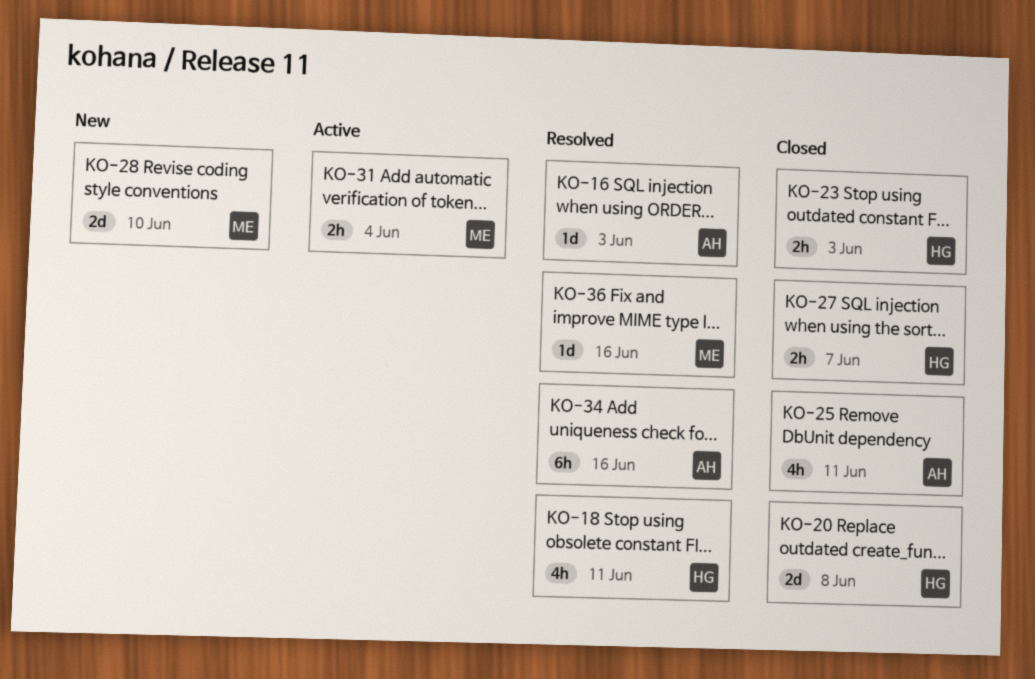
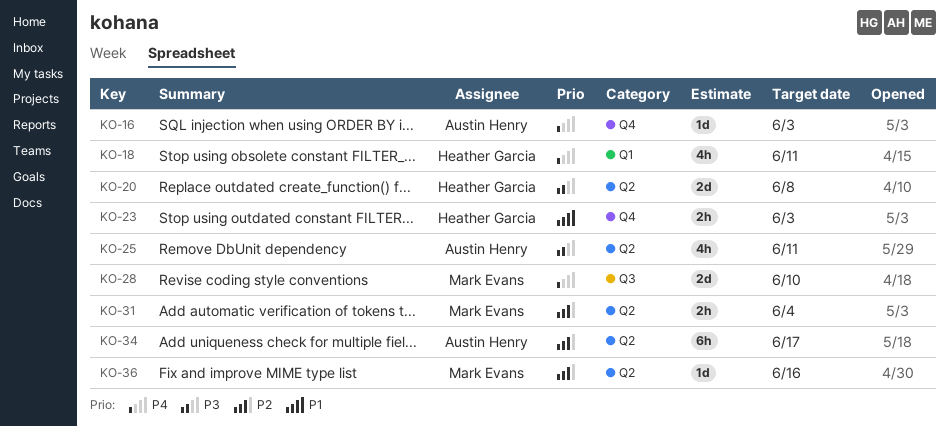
KO-27: present -> none
KO-34, due: Jun 16 -> Jun 17

